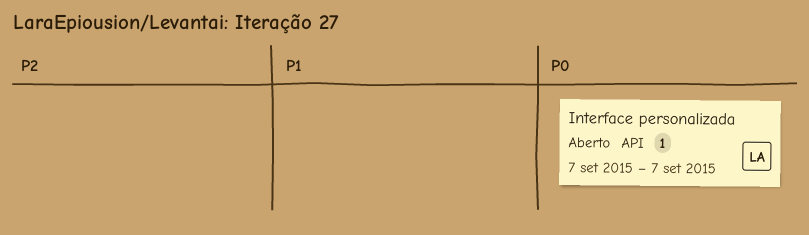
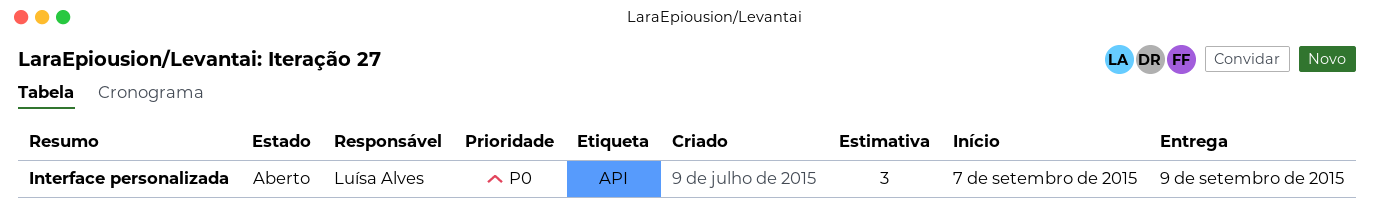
Interface personalizada, estimate: 1 -> 3
Interface personalizada, due: Sep 7 -> Sep 9

